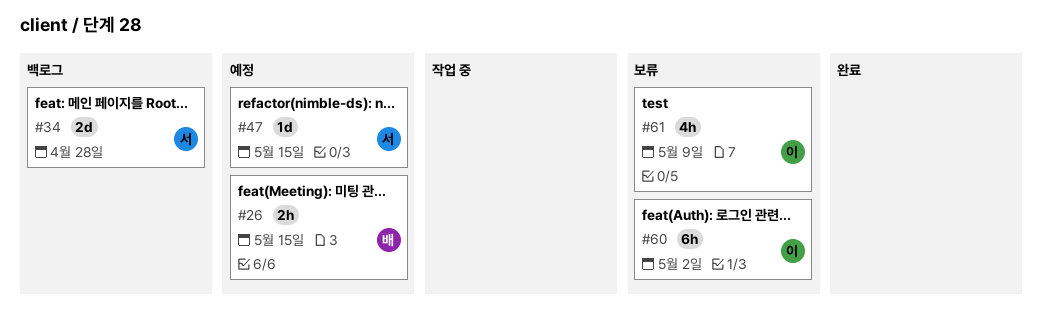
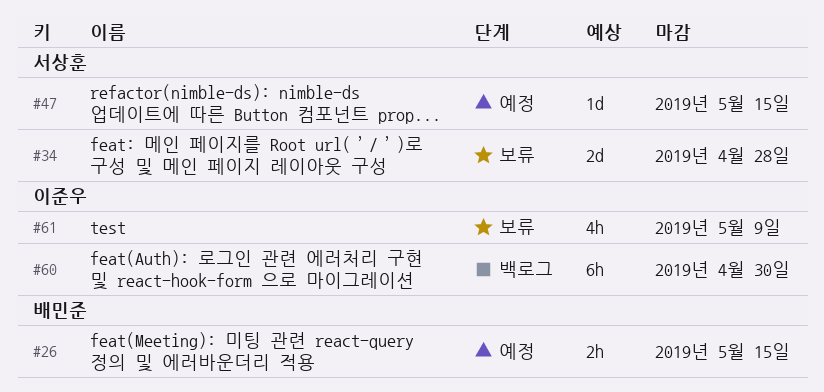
#34, status: 백로그 -> 보류
#60, status: 보류 -> 백로그
#60, due: May 2 -> Apr 30

